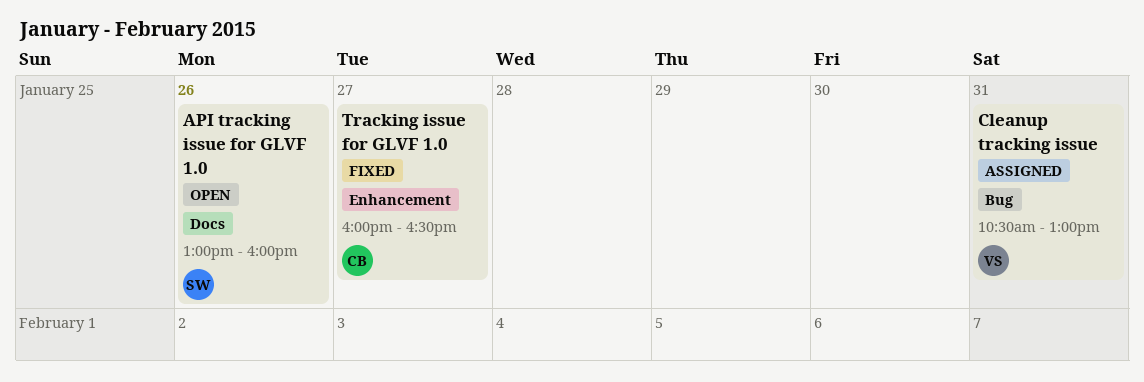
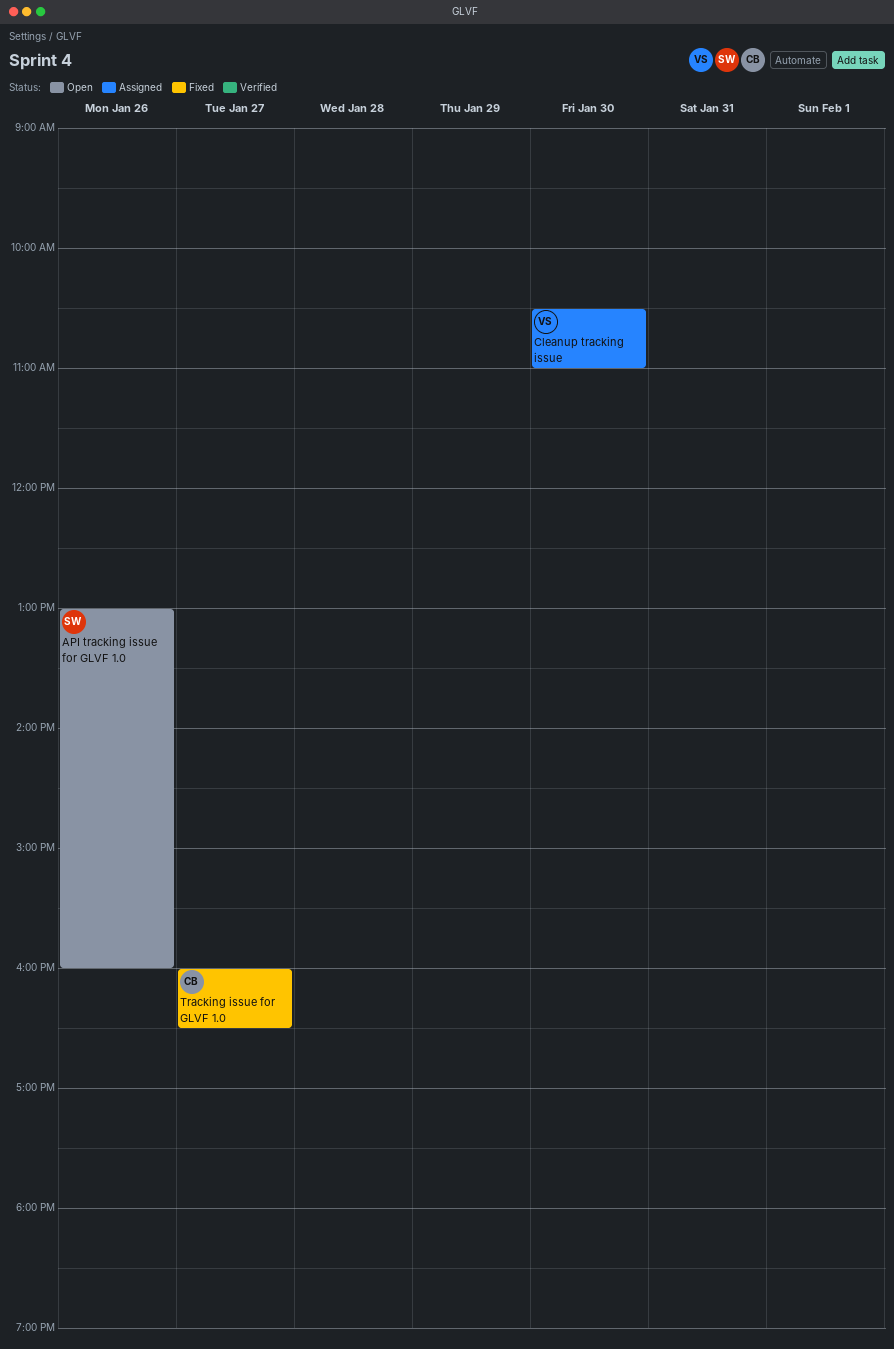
Cleanup tracking issue, day: Jan 31 -> Jan 30
Cleanup tracking issue, ends: 13:00 -> 11:00

